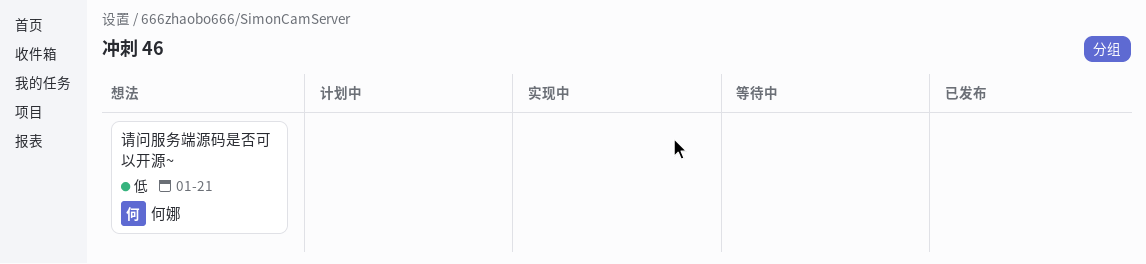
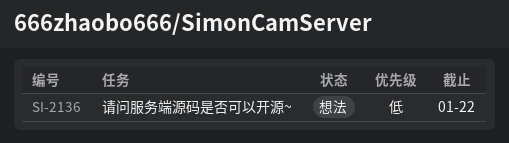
请问服务端源码是否可以开源~, due: Jan 21 -> Jan 22

